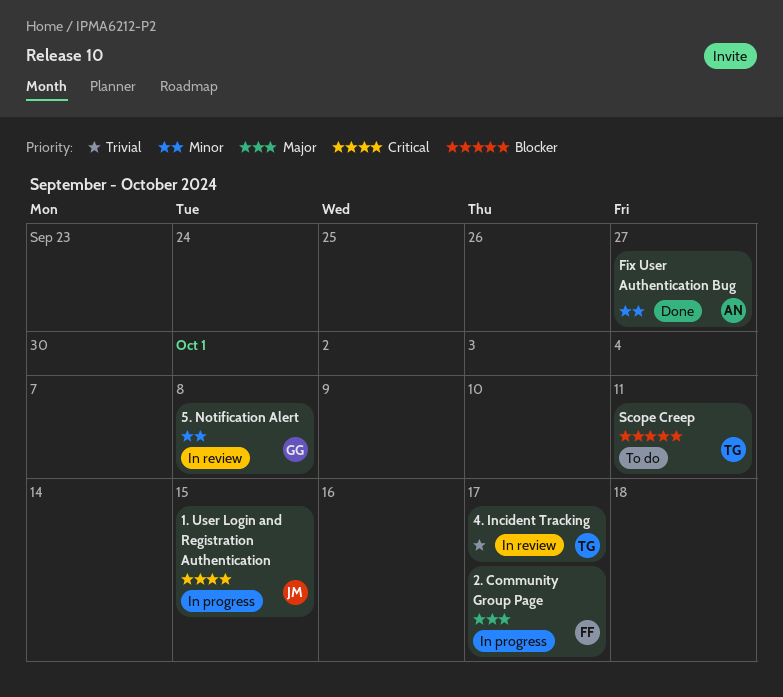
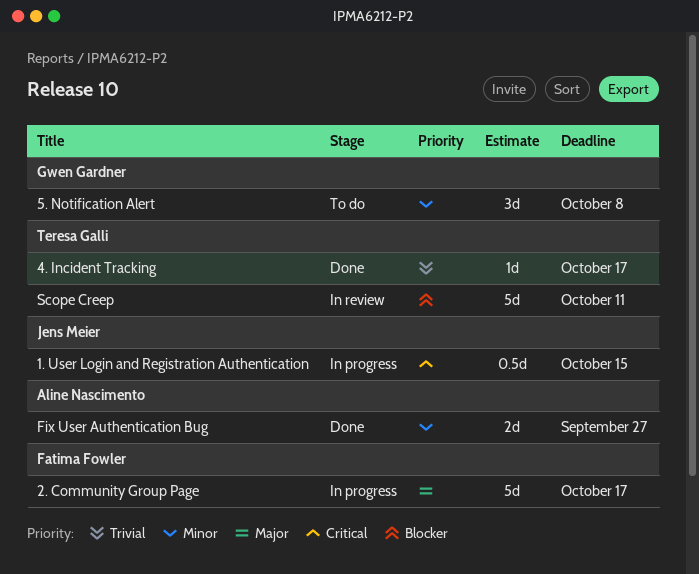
4. Incident Tracking, status: In review -> Done
5. Notification Alert, status: In review -> To do
Scope Creep, status: To do -> In review

